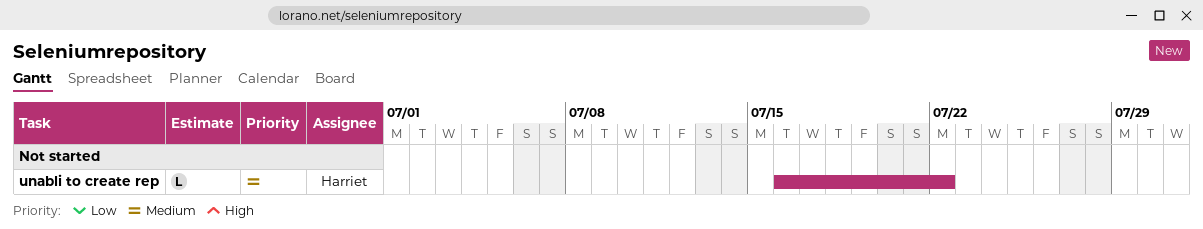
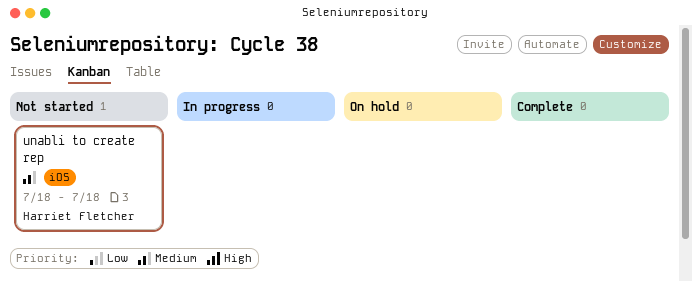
unabli to create rep, start: Jul 16 -> Jul 18
unabli to create rep, due: Jul 22 -> Jul 18

